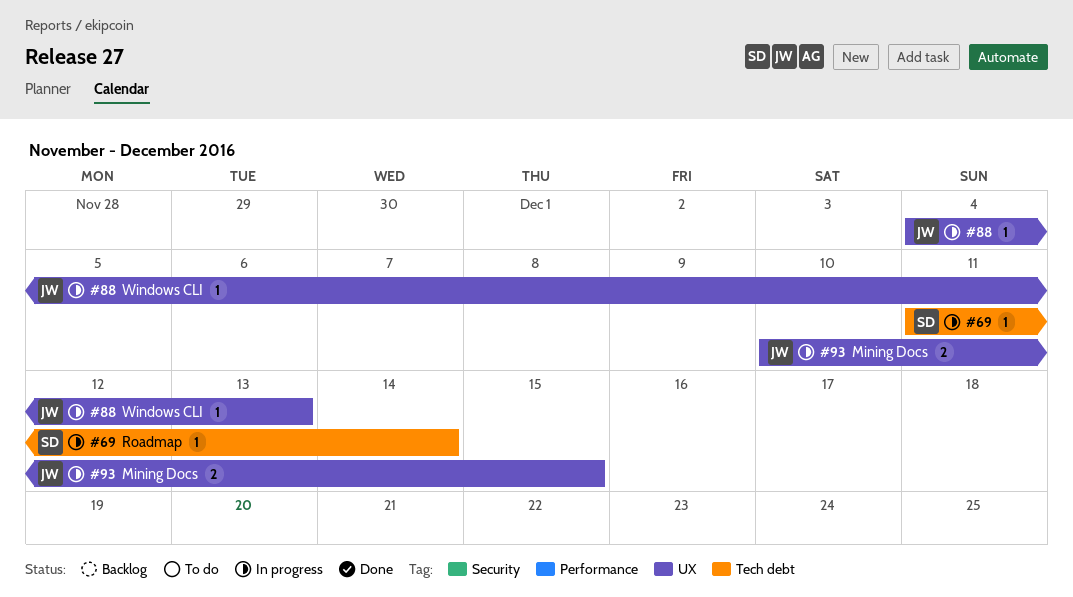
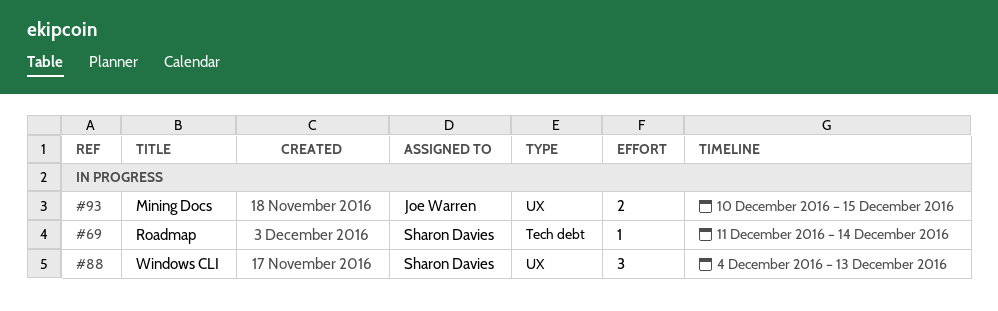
#88, owner: Joe Warren -> Sharon Davies
#88, estimate: 1 -> 3

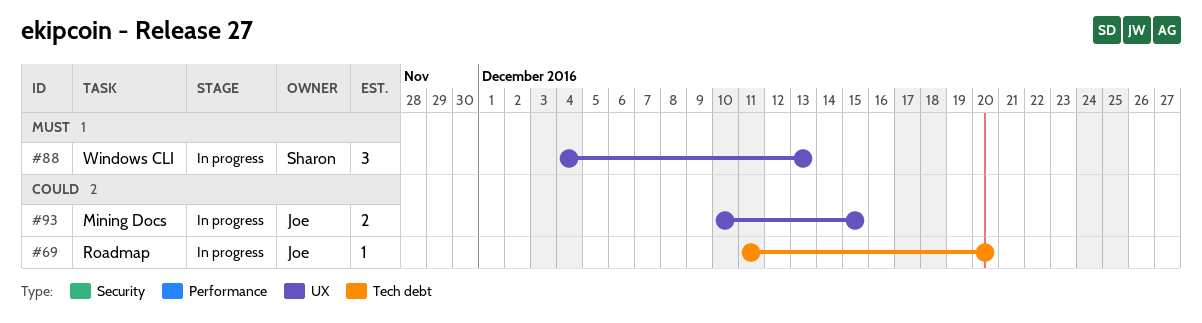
#69, owner: Sharon Davies -> Joe Warren
#69, due: Dec 14 -> Dec 20

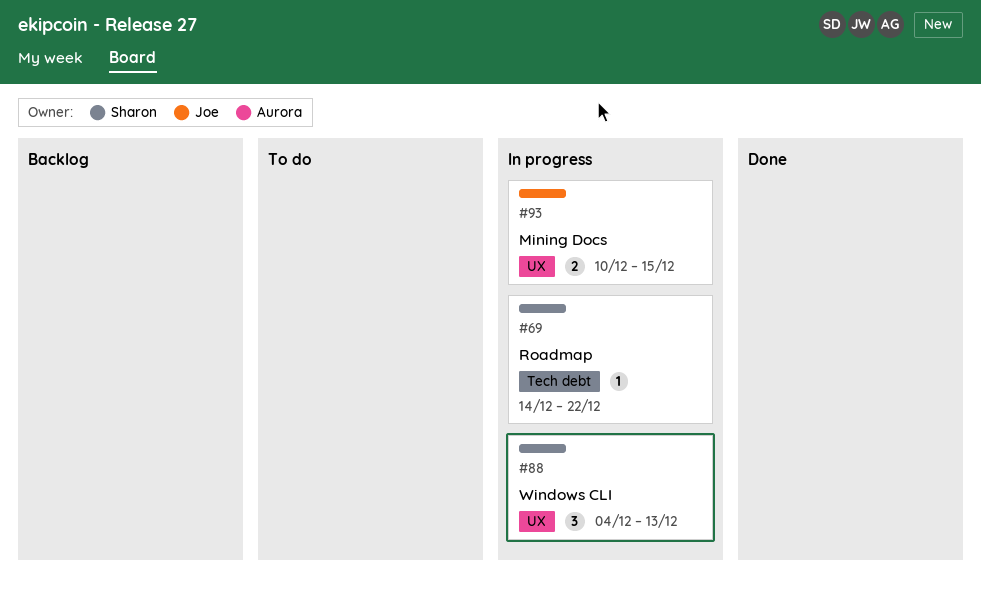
#69, owner: Joe -> Sharon
#69, start: Dec 11 -> Dec 14
#69, due: Dec 20 -> Dec 22

